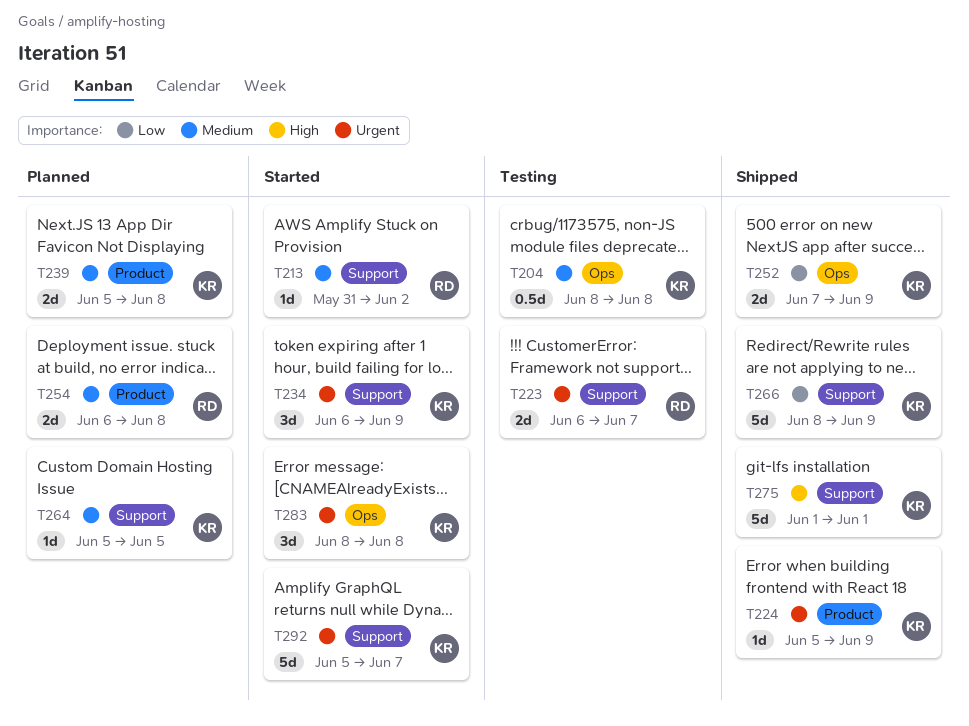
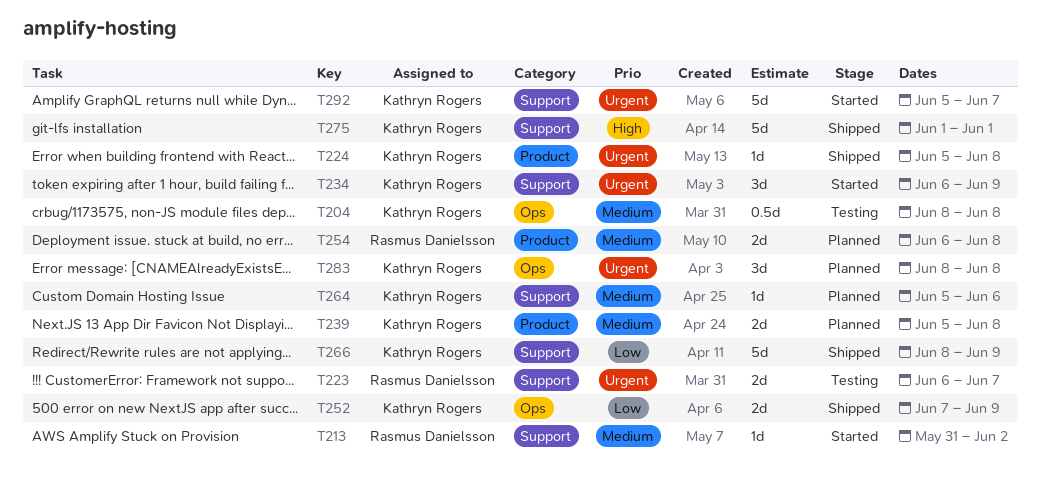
T224, due: Jun 9 -> Jun 8
T264, due: Jun 5 -> Jun 6
T283, status: Started -> Planned

